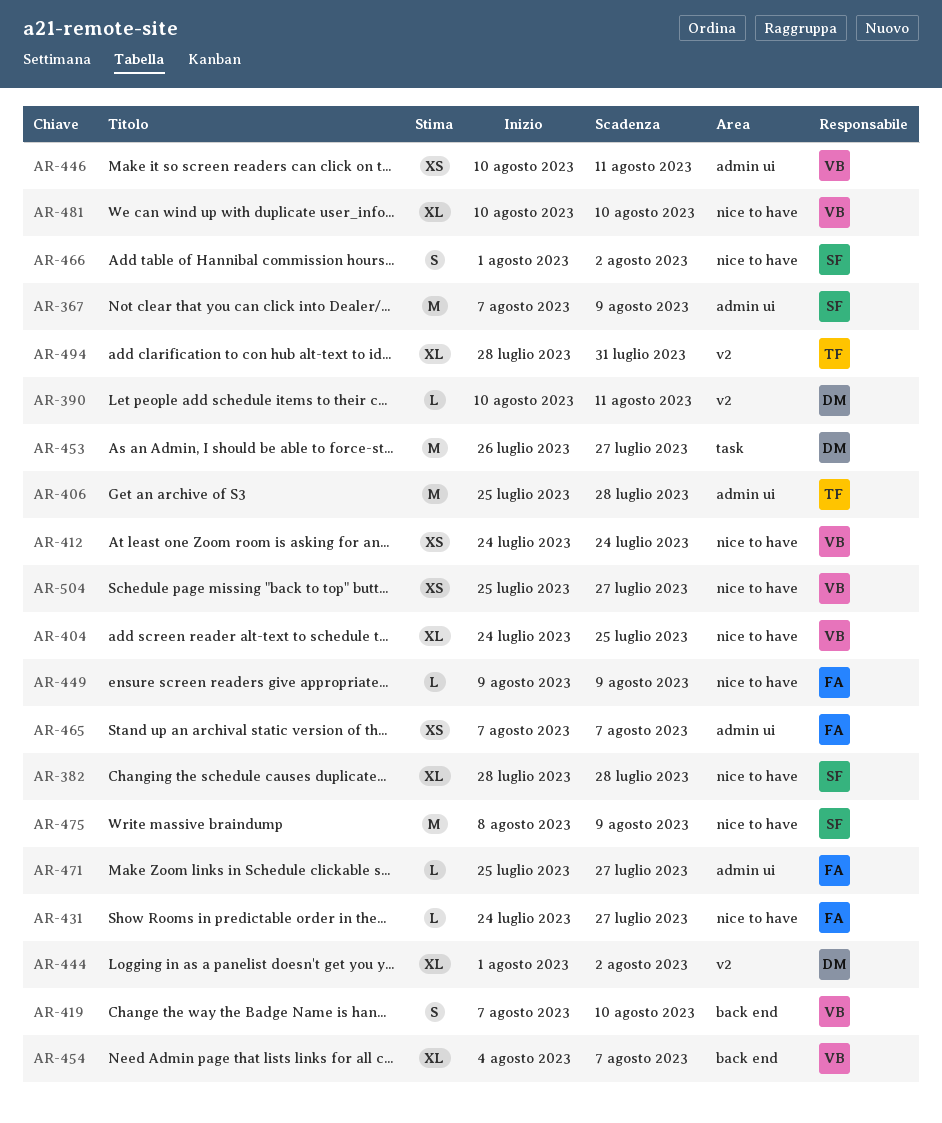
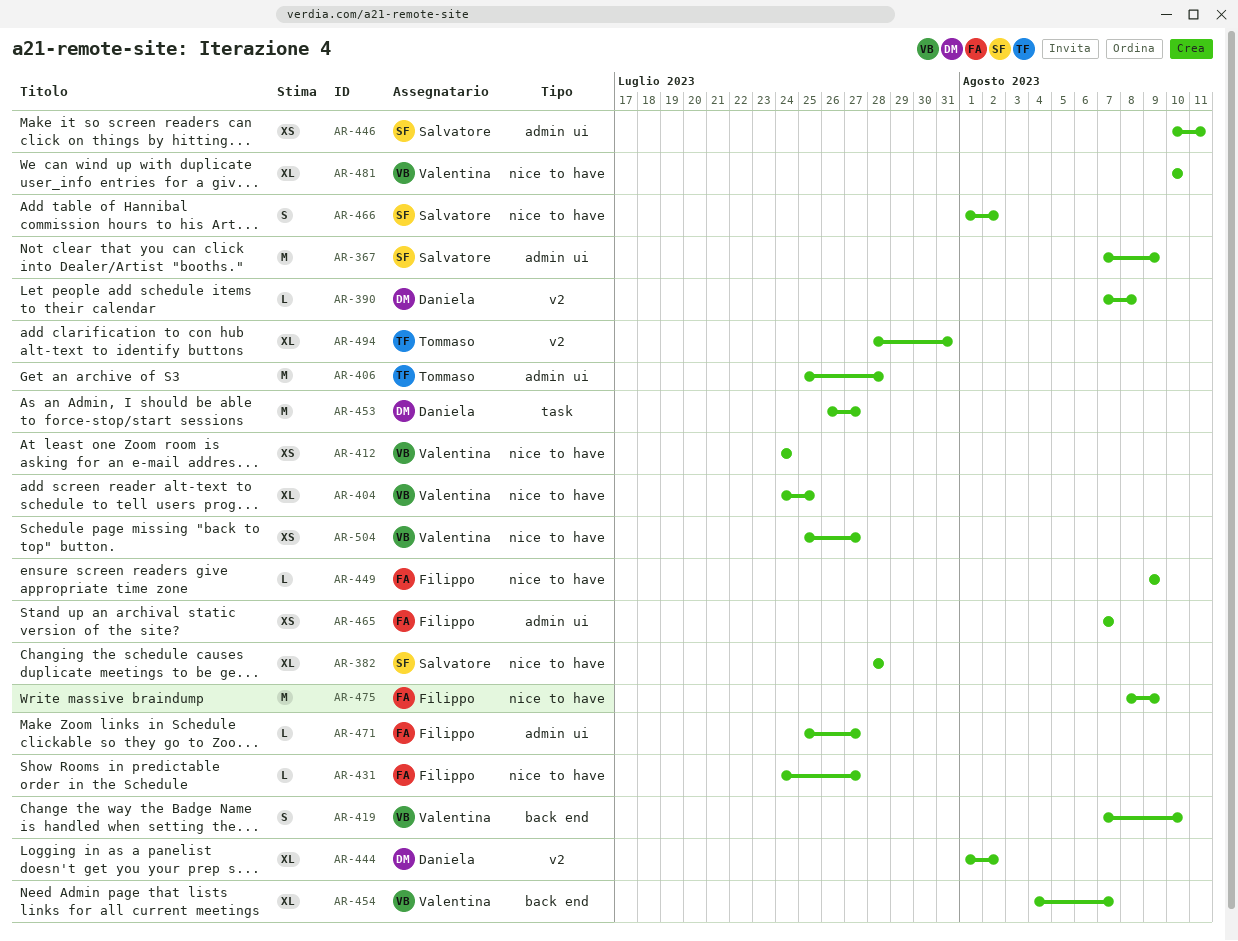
AR-390, start: Aug 10 -> Aug 7
AR-390, due: Aug 11 -> Aug 8
AR-446, owner: Valentina -> Salvatore
AR-475, owner: Salvatore -> Filippo

